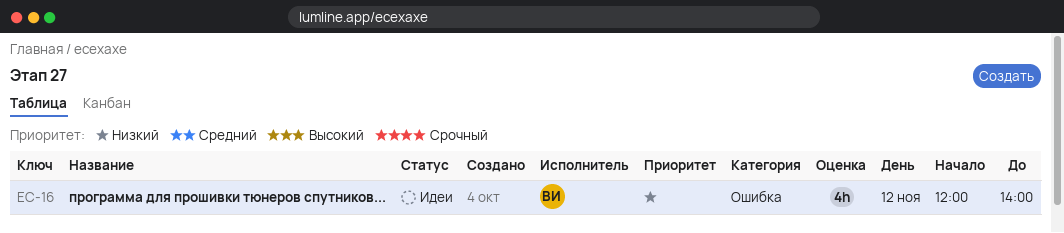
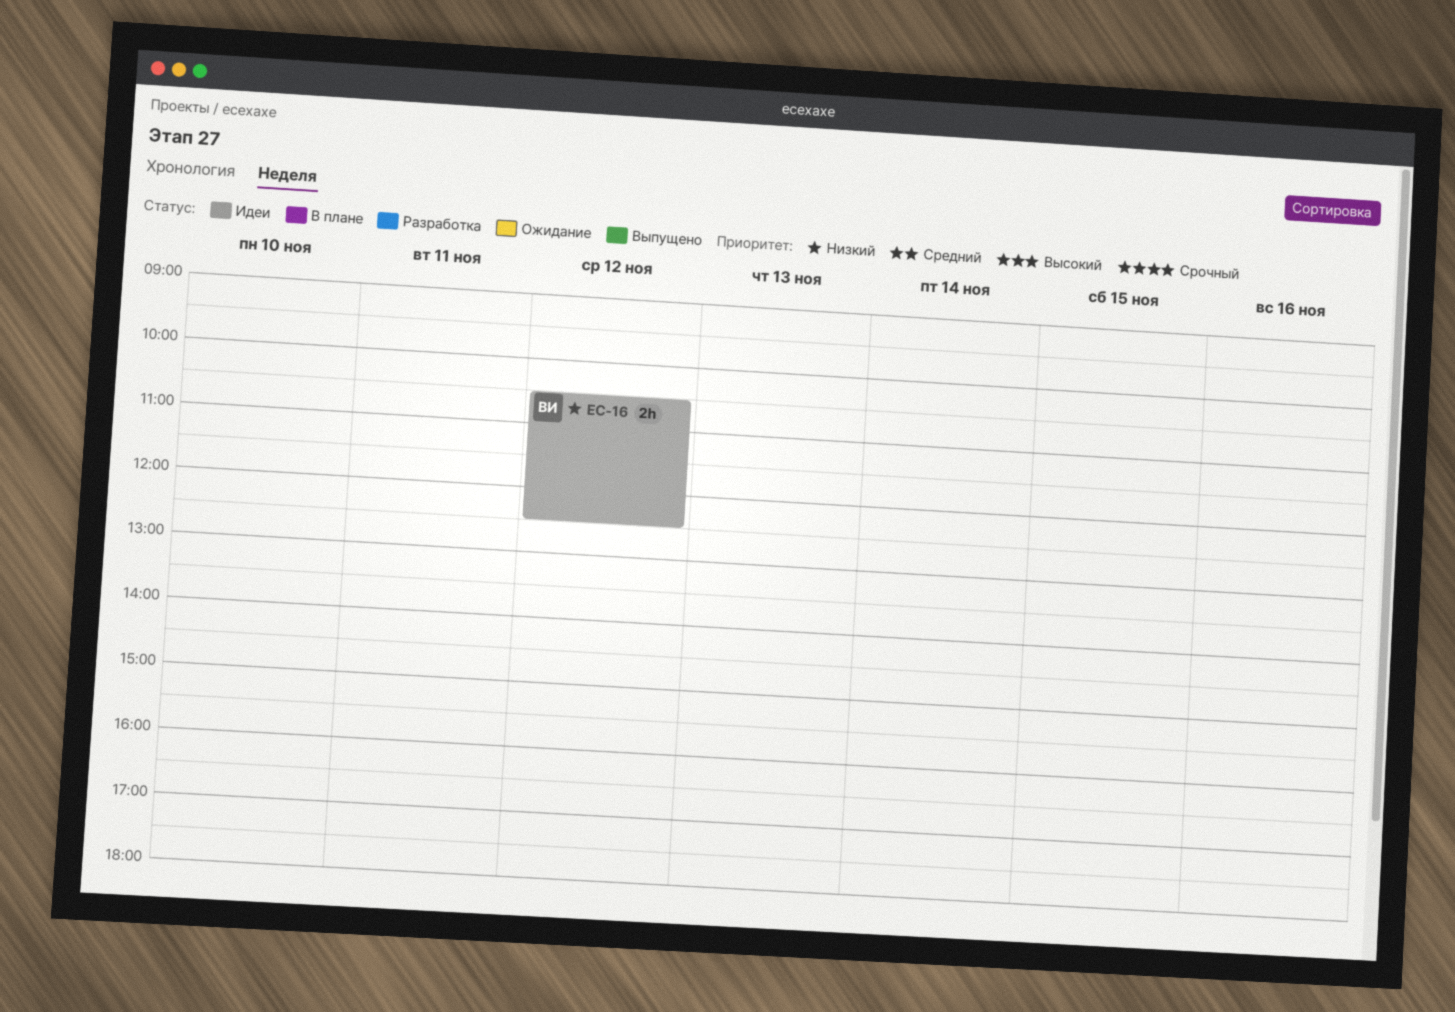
EC-16, estimate: 4h -> 2h
EC-16, begins: 12:00 -> 10:30
EC-16, ends: 14:00 -> 12:30

